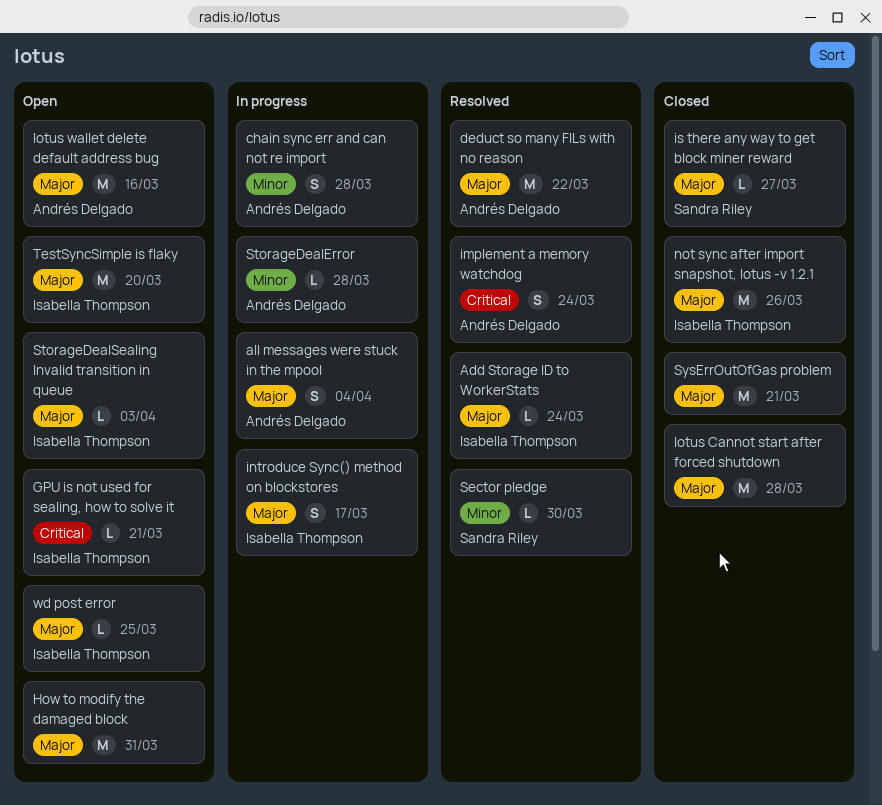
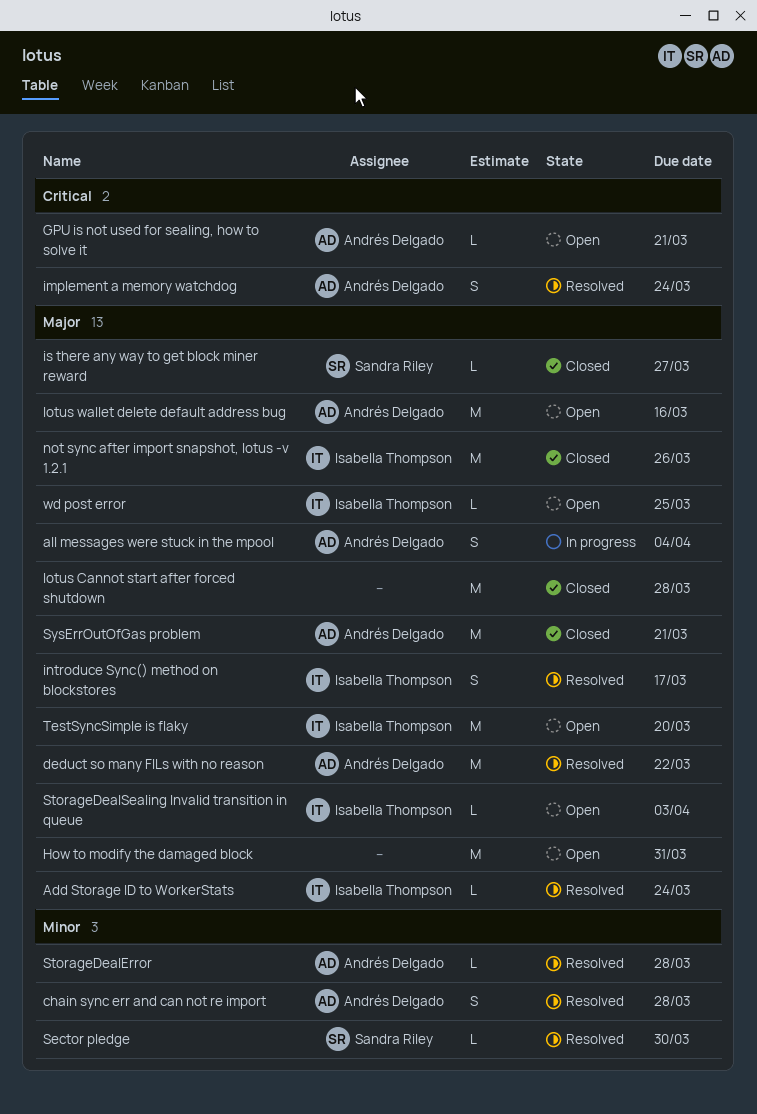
chain sync err and can not re import, status: In progress -> Resolved
GPU is not used for sealing, how to solve it, owner: Isabella Thompson -> Andrés Delgado
introduce Sync() method on blockstores, status: In progress -> Resolved
StorageDealError, status: In progress -> Resolved
SysErrOutOfGas problem, owner: none -> Andrés Delgado

